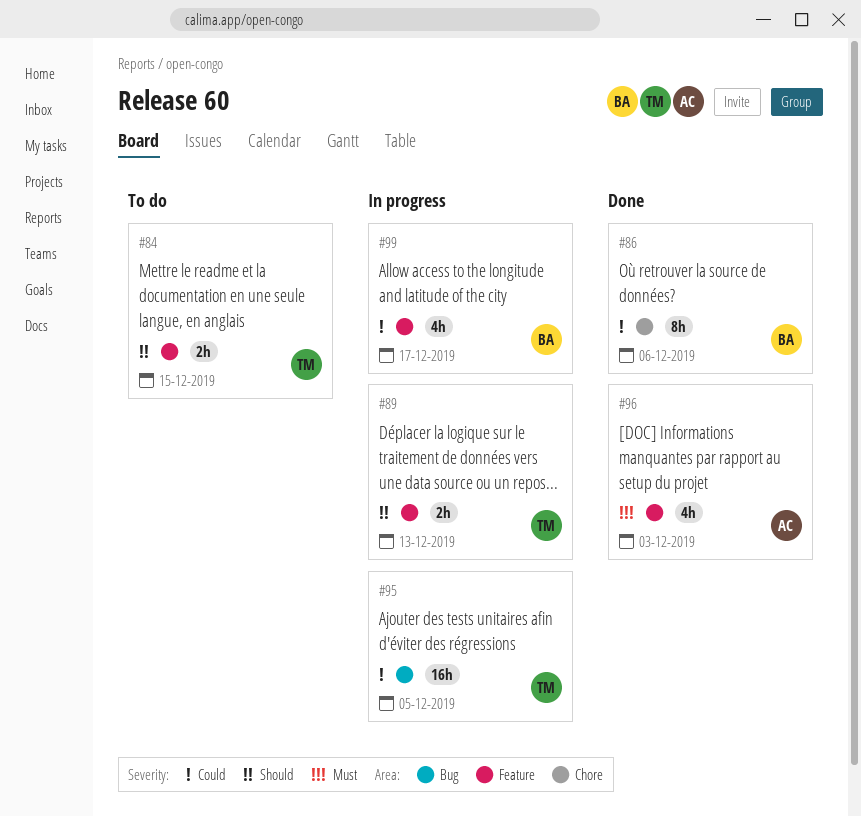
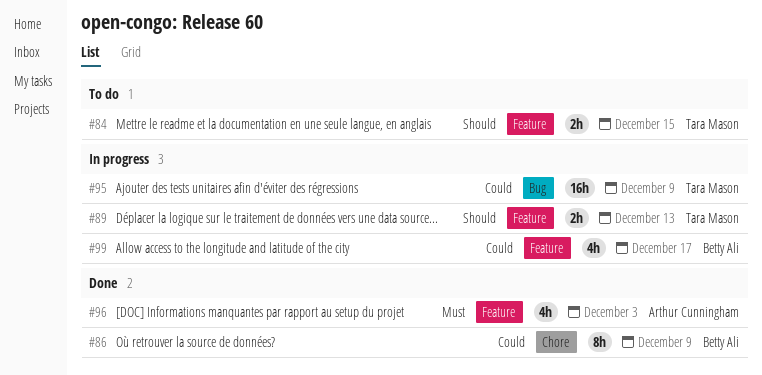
#86, due: Dec 6 -> Dec 9
#95, due: Dec 5 -> Dec 9

